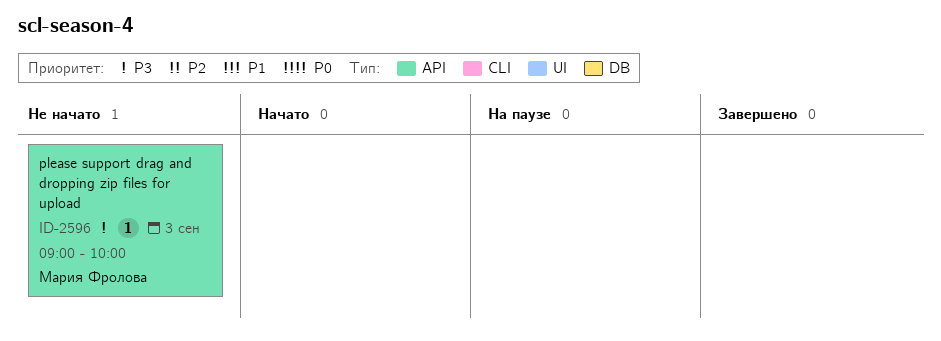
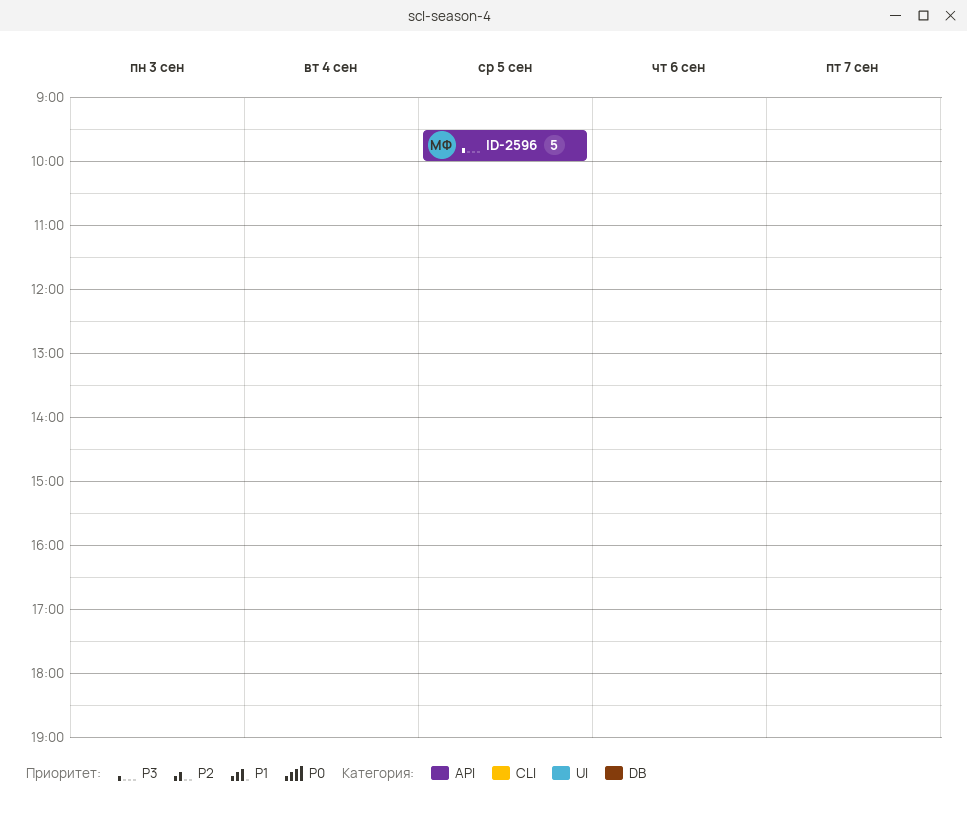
ID-2596, estimate: 1 -> 5
ID-2596, day: Sep 3 -> Sep 5
ID-2596, begins: 09:00 -> 09:30

